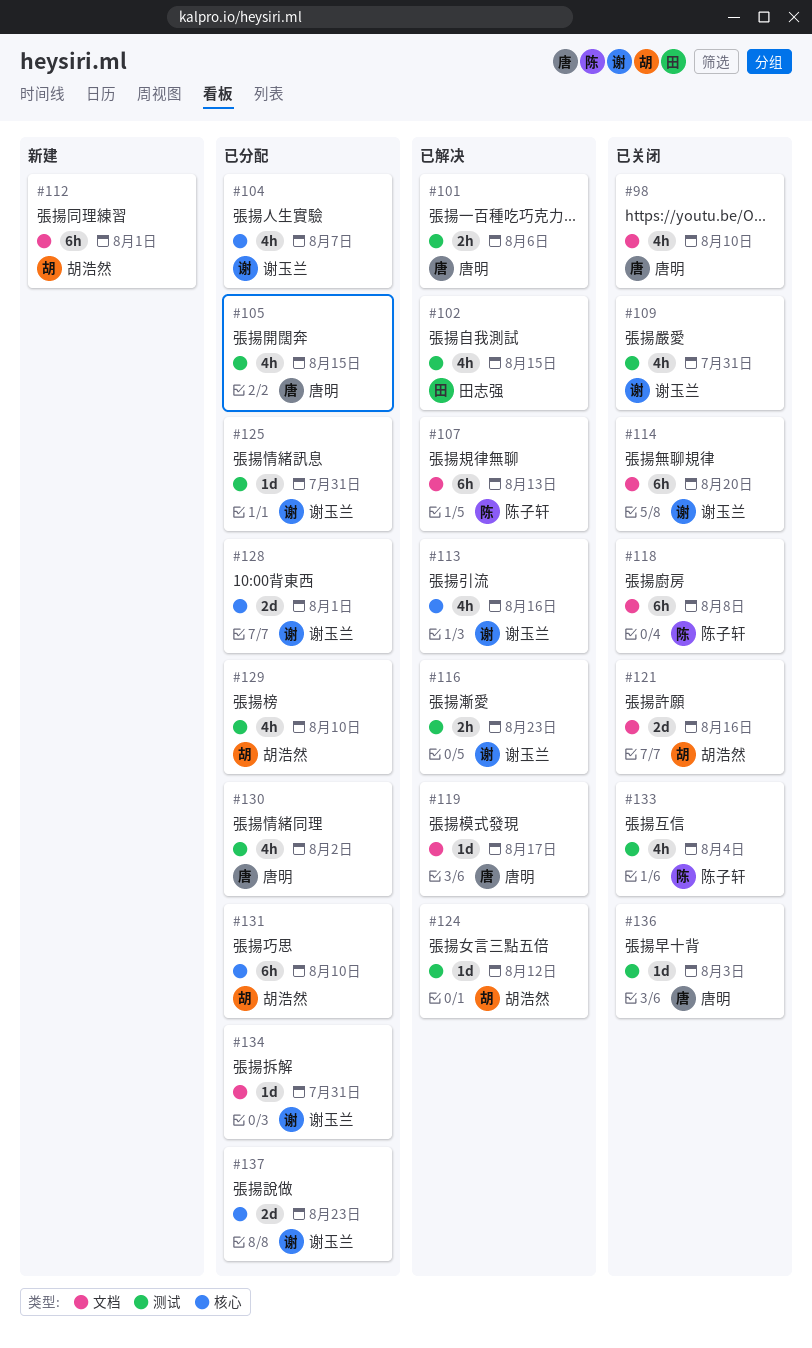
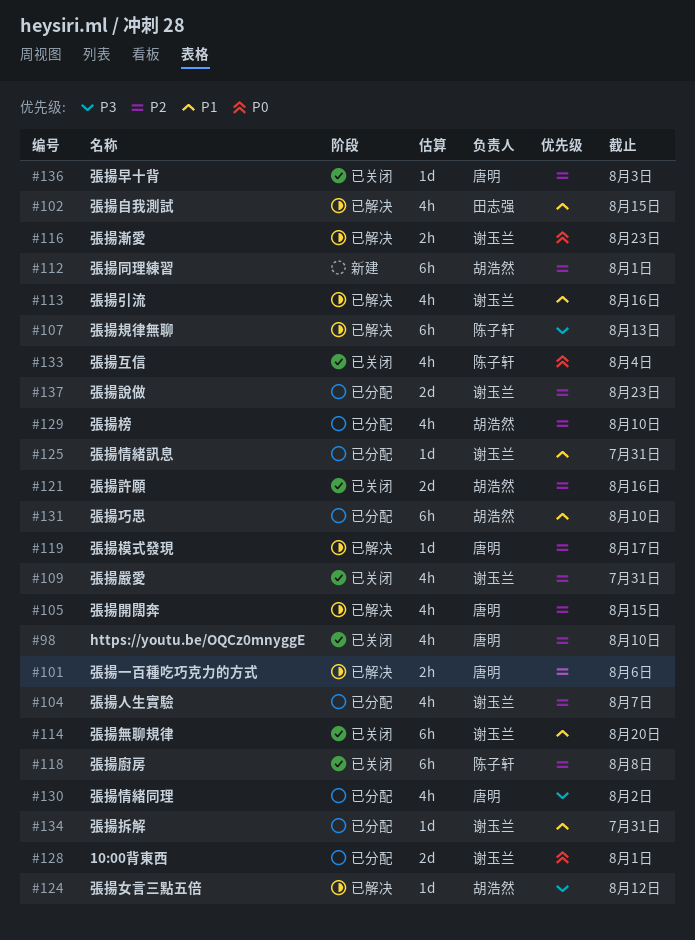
#105, status: 已分配 -> 已解决

